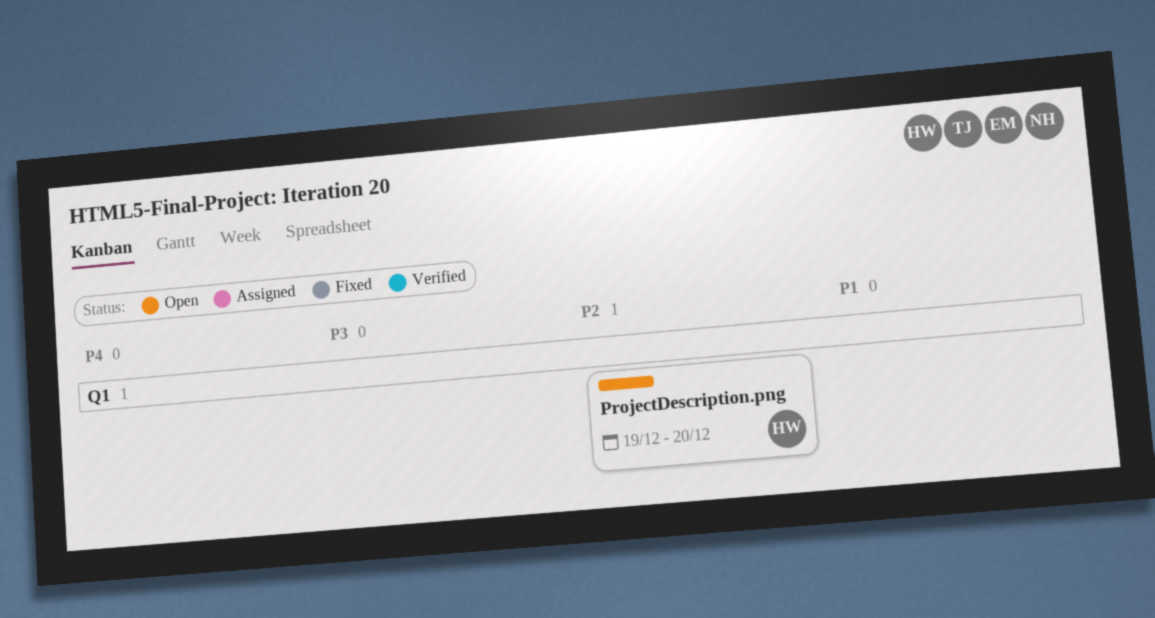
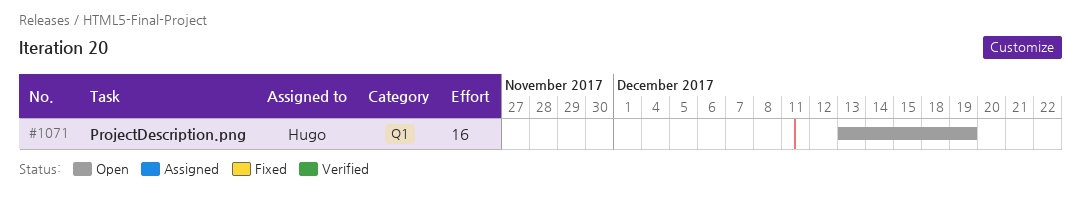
ProjectDescription.png, start: Dec 19 -> Dec 13
ProjectDescription.png, due: Dec 20 -> Dec 19

